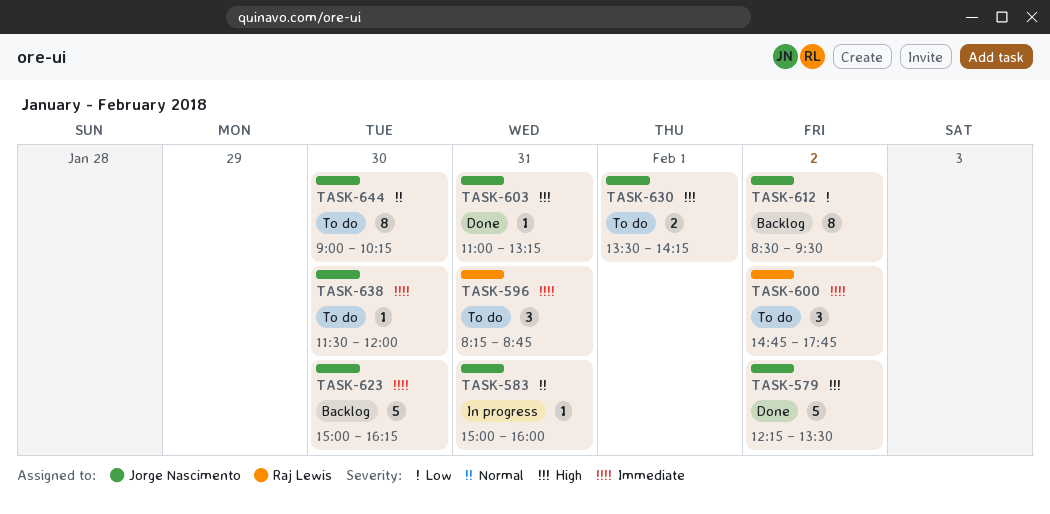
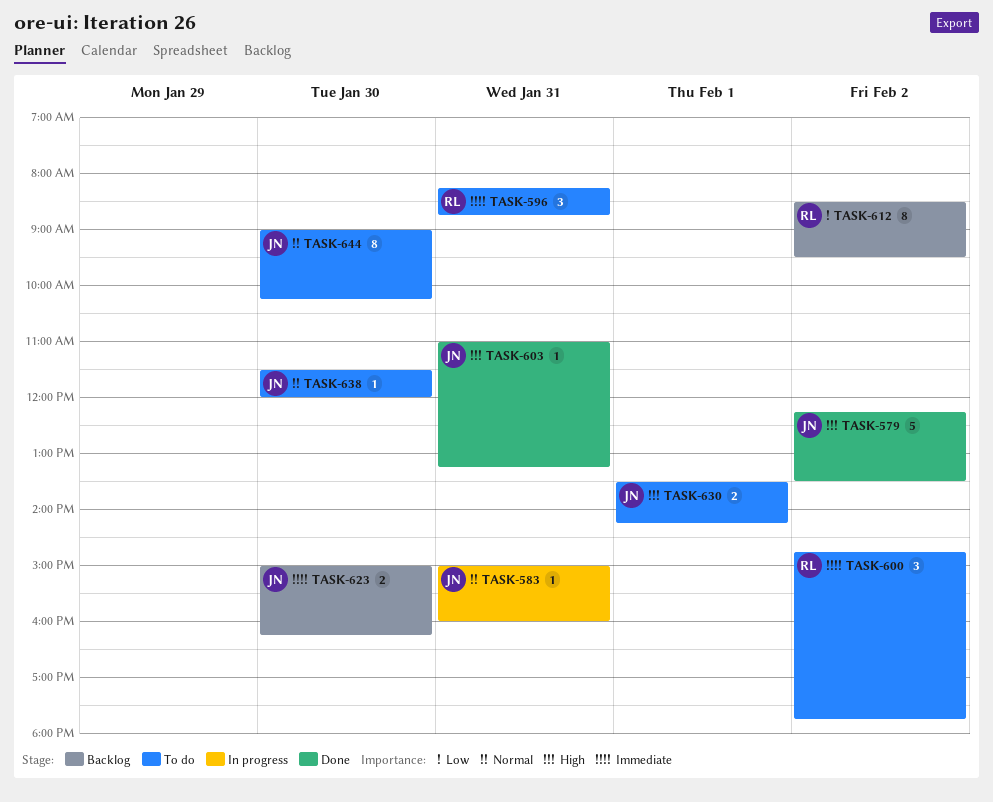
TASK-612, owner: Jorge Nascimento -> Raj Lewis
TASK-623, estimate: 5 -> 2
TASK-638, priority: Immediate -> Normal

